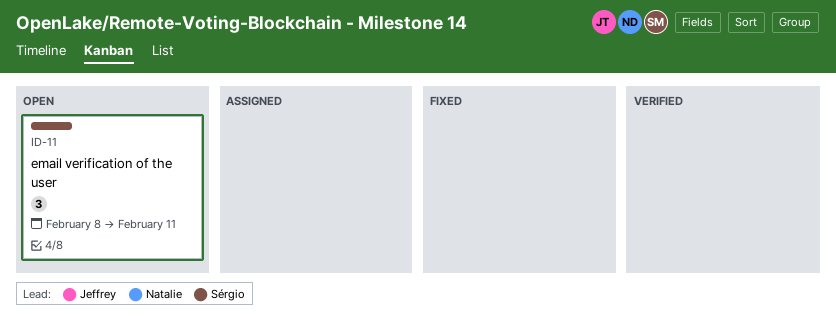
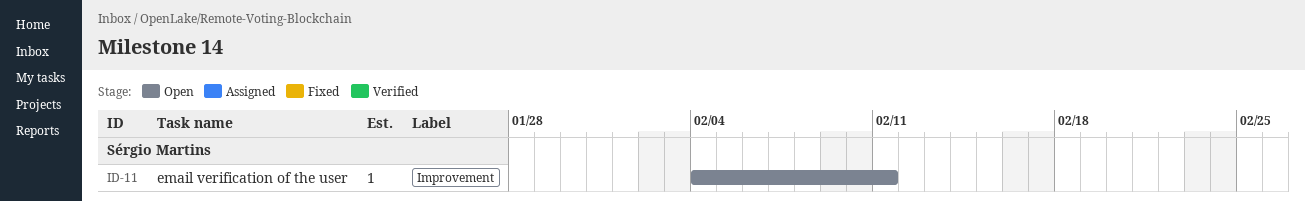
ID-11, estimate: 3 -> 1
ID-11, start: Feb 8 -> Feb 4

